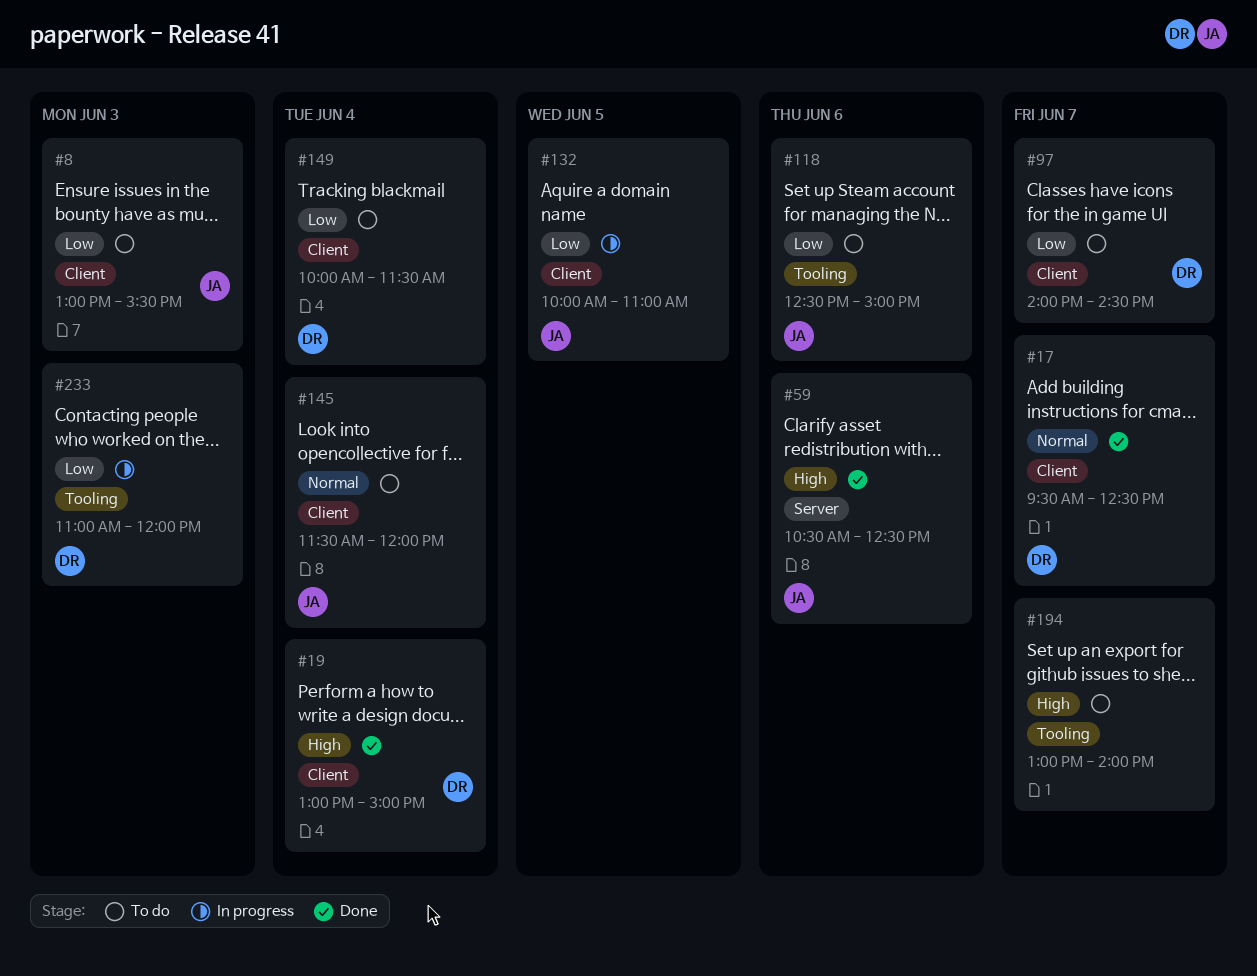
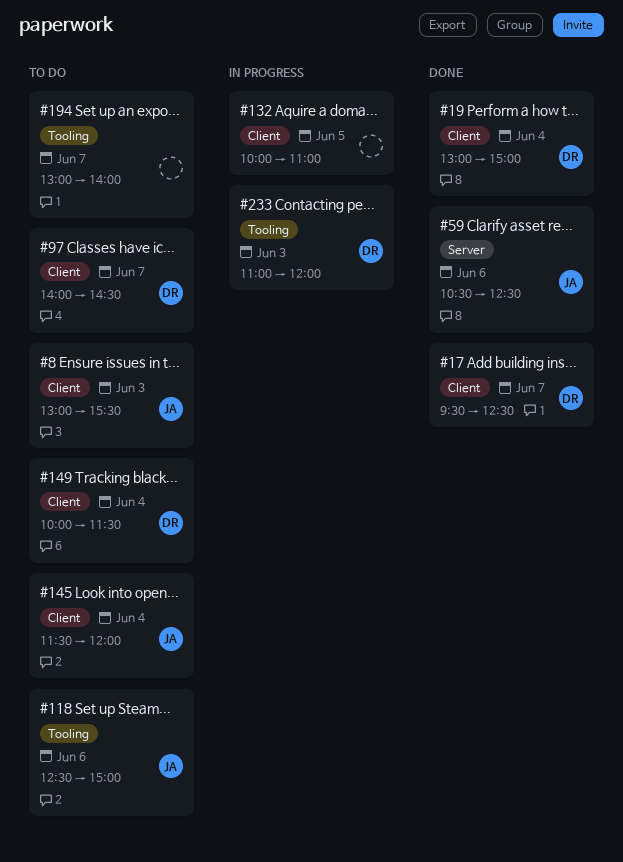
#132, owner: JA -> none

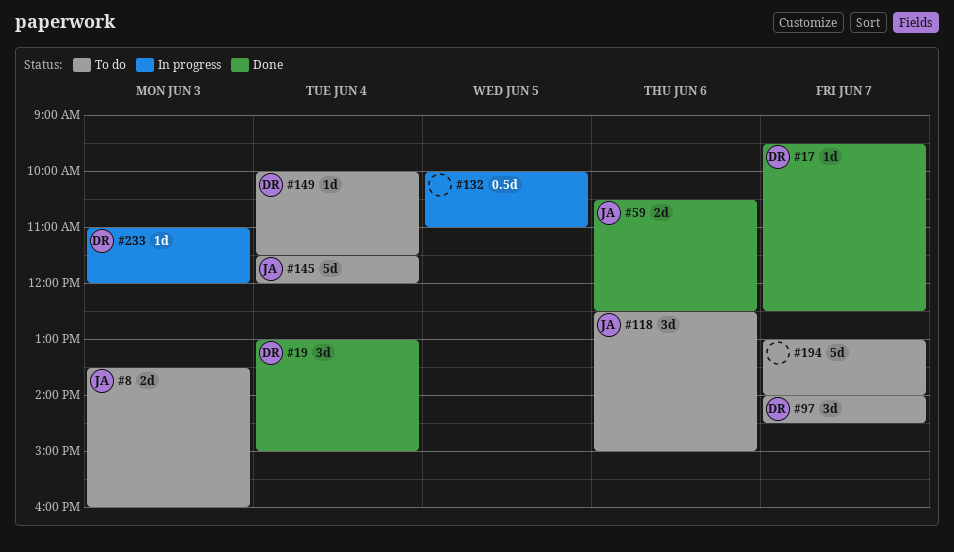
#8, begins: 13:00 -> 13:30
#8, ends: 15:30 -> 16:00

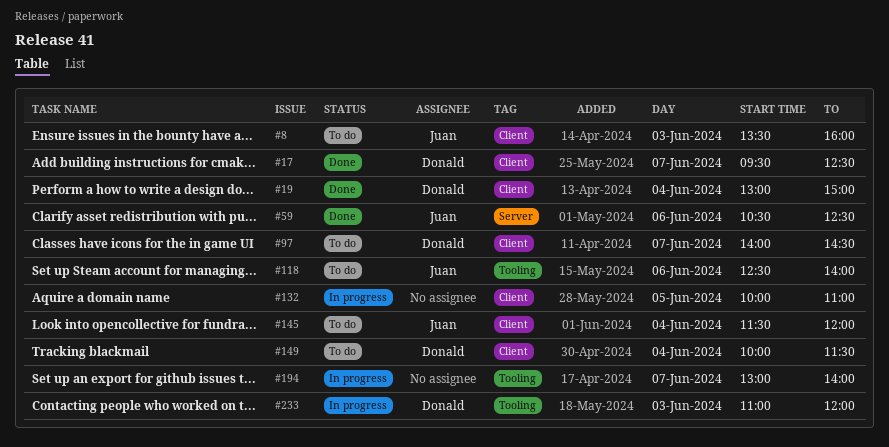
#118, ends: 15:00 -> 14:00
#194, status: To do -> In progress

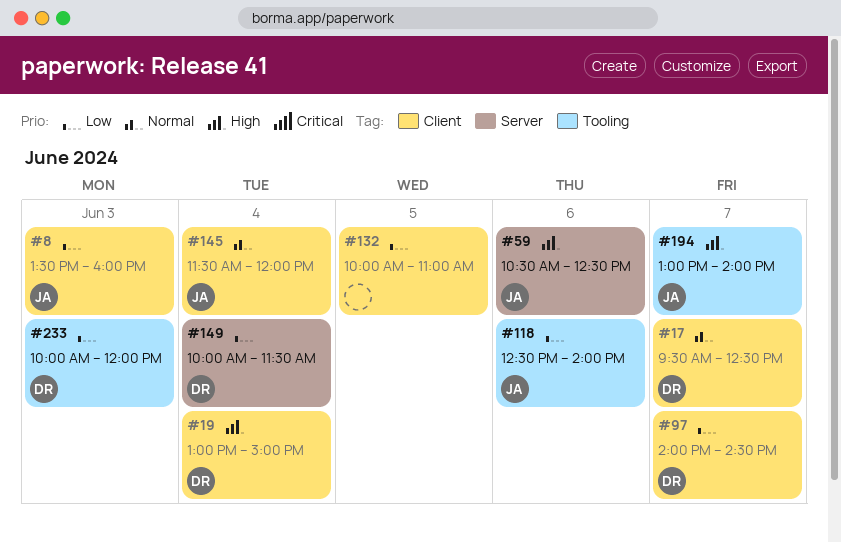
#149, label: Client -> Server
#194, owner: none -> Juan
#233, begins: 11:00 -> 10:00

